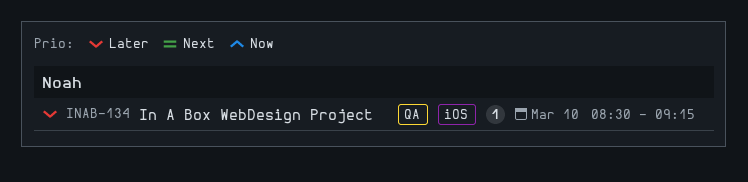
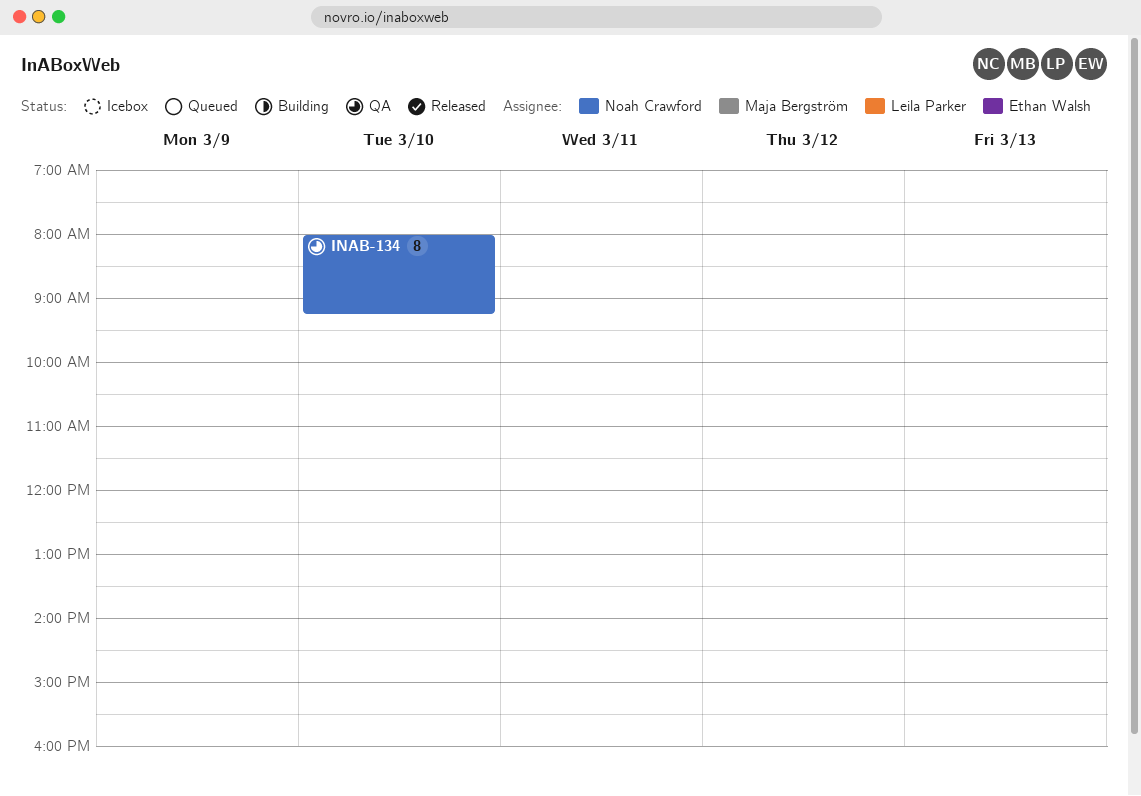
INAB-134, estimate: 1 -> 8
INAB-134, begins: 08:30 -> 08:00

